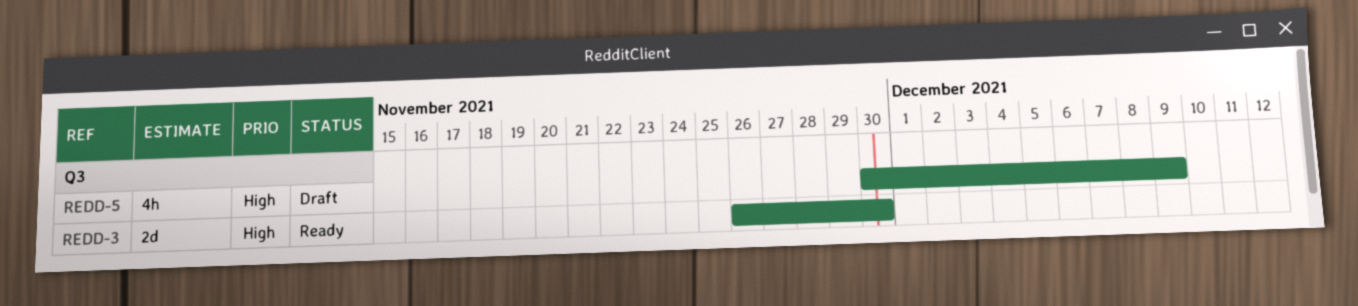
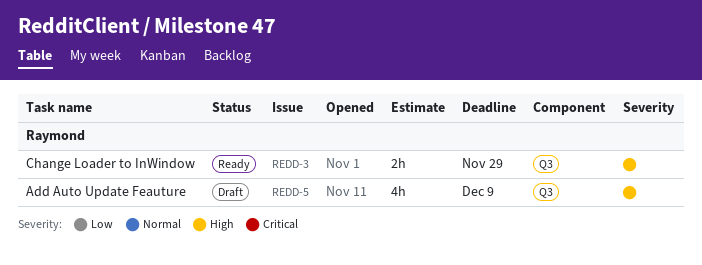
REDD-3, estimate: 2d -> 2h
REDD-3, due: Nov 30 -> Nov 29

